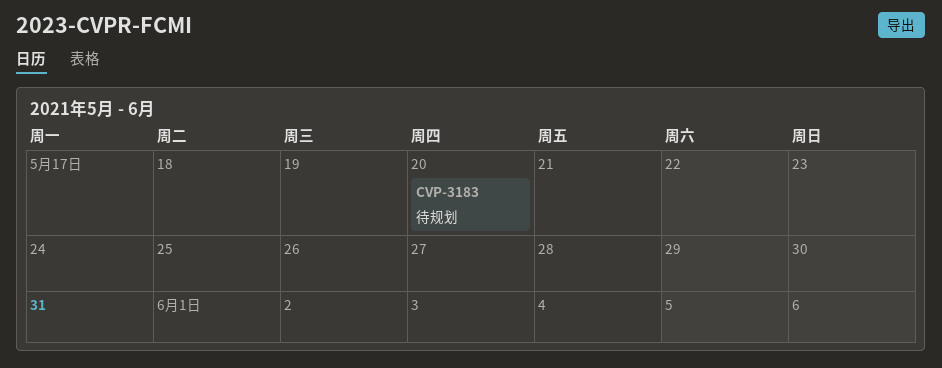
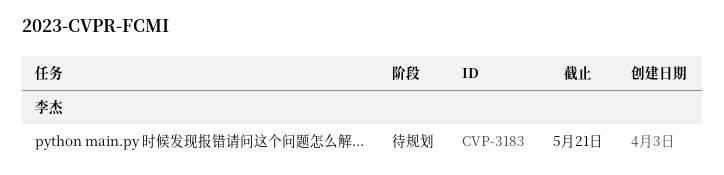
CVP-3183, due: May 20 -> May 21

